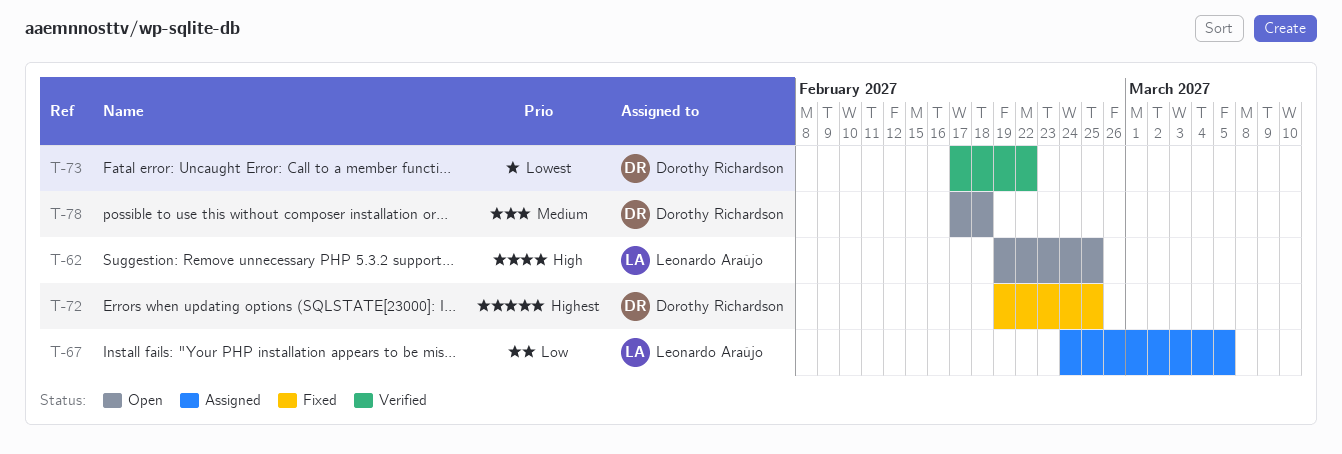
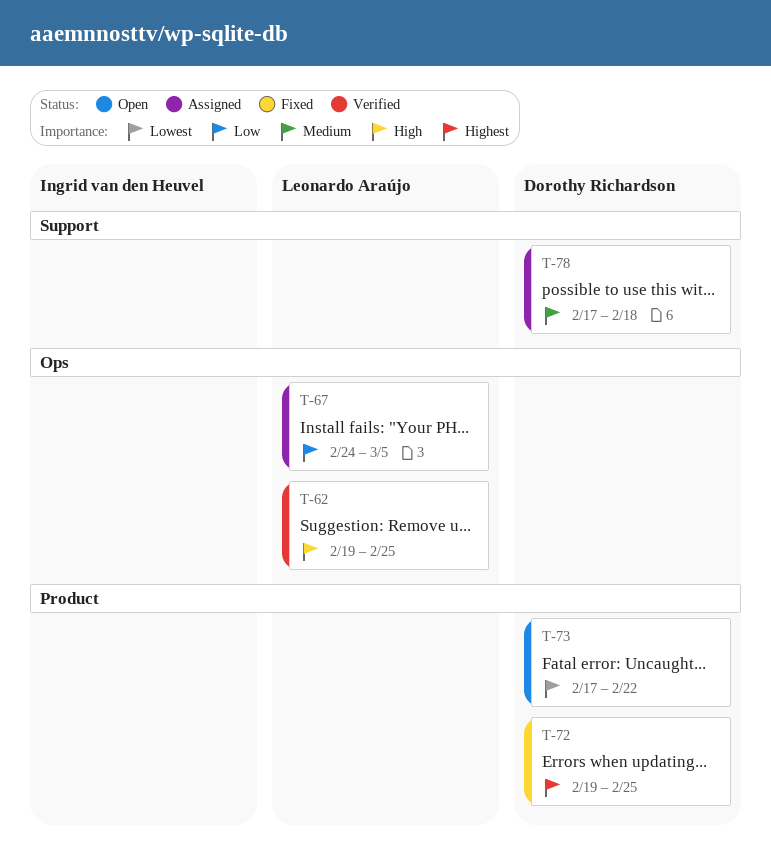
T-62, status: Open -> Verified
T-73, status: Verified -> Open
T-78, status: Open -> Assigned

